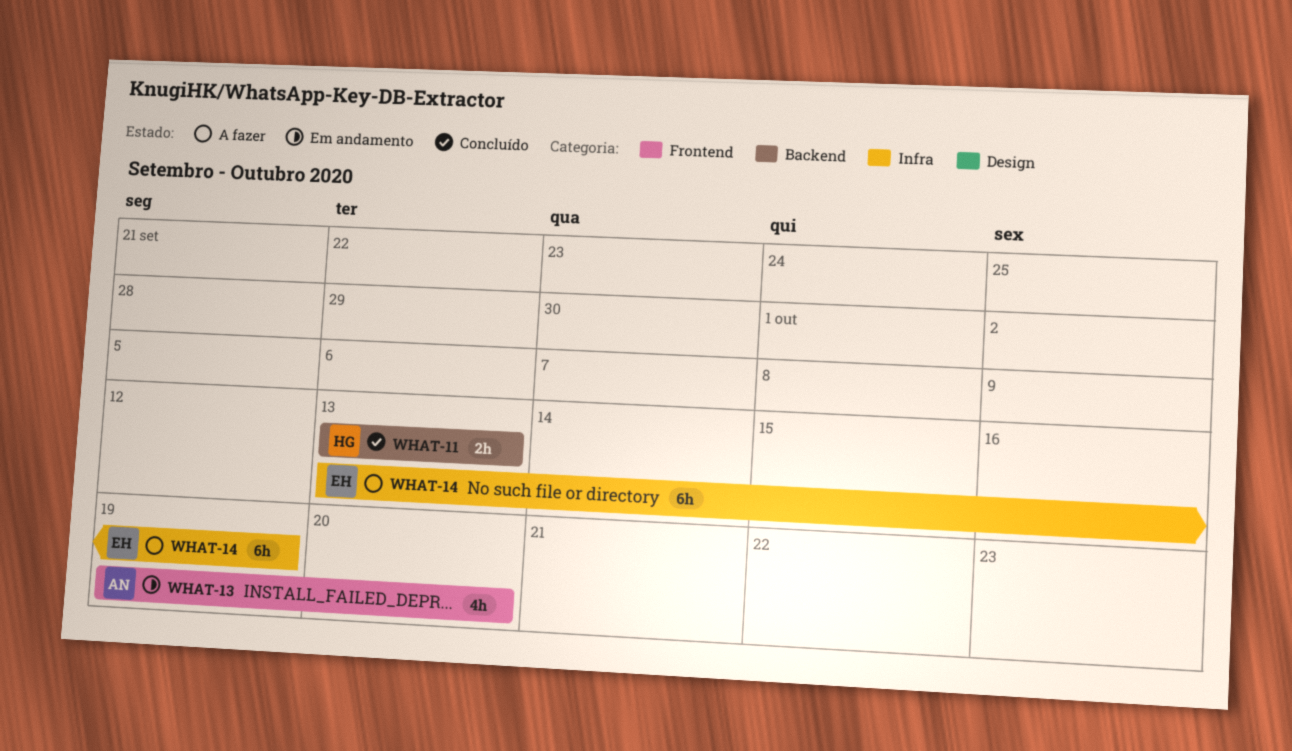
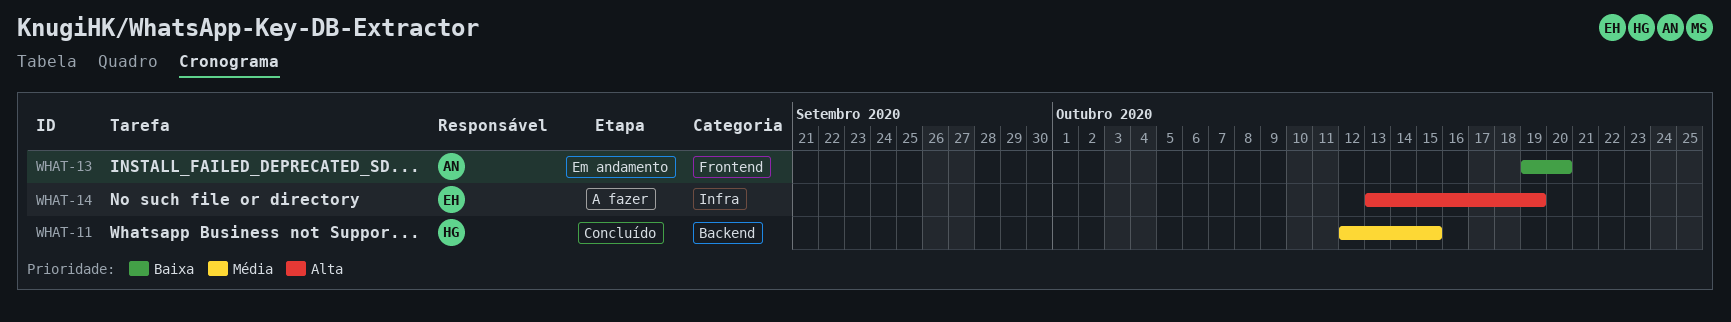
WHAT-11, start: Oct 13 -> Oct 12
WHAT-11, due: Oct 13 -> Oct 15

